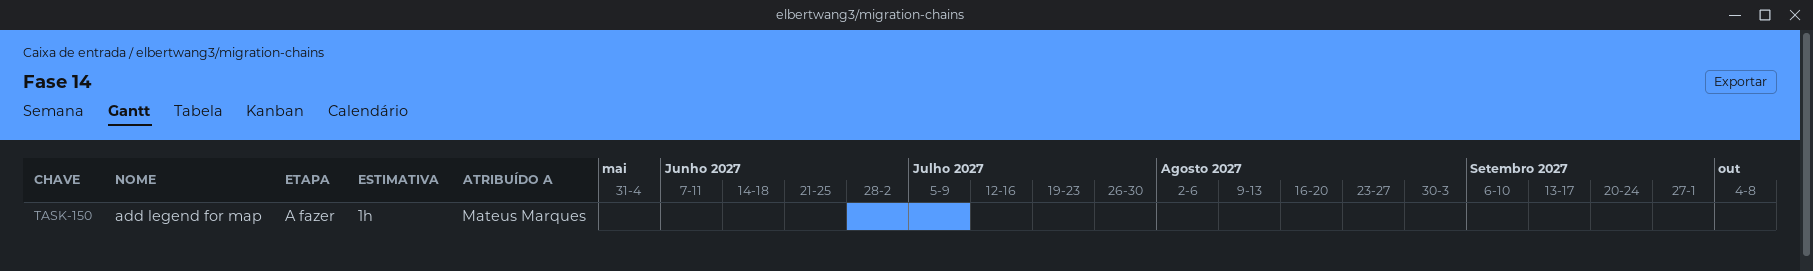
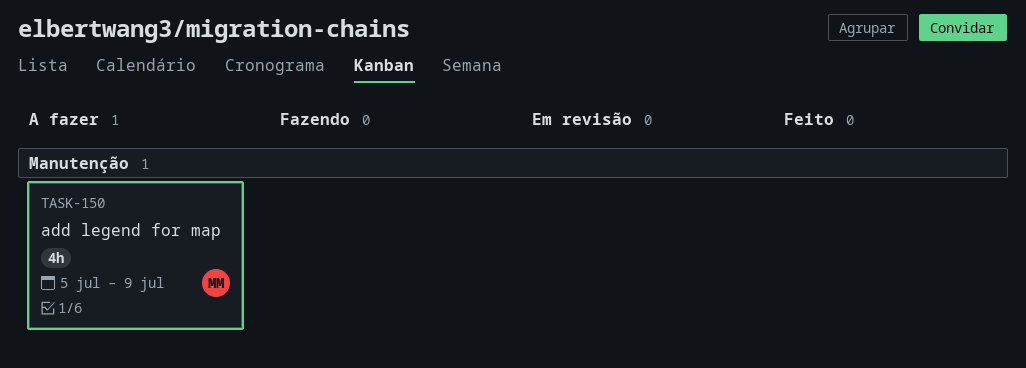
TASK-150, estimate: 1h -> 4h
TASK-150, start: Jun 28 -> Jul 5

